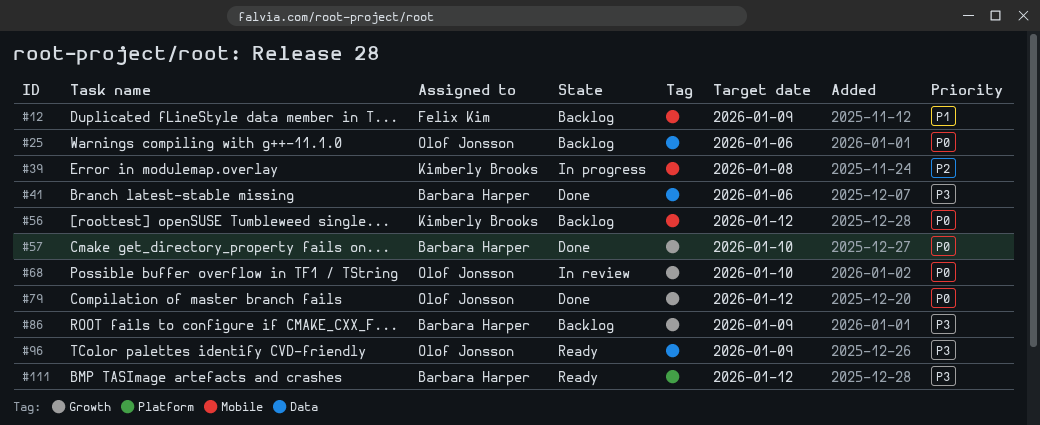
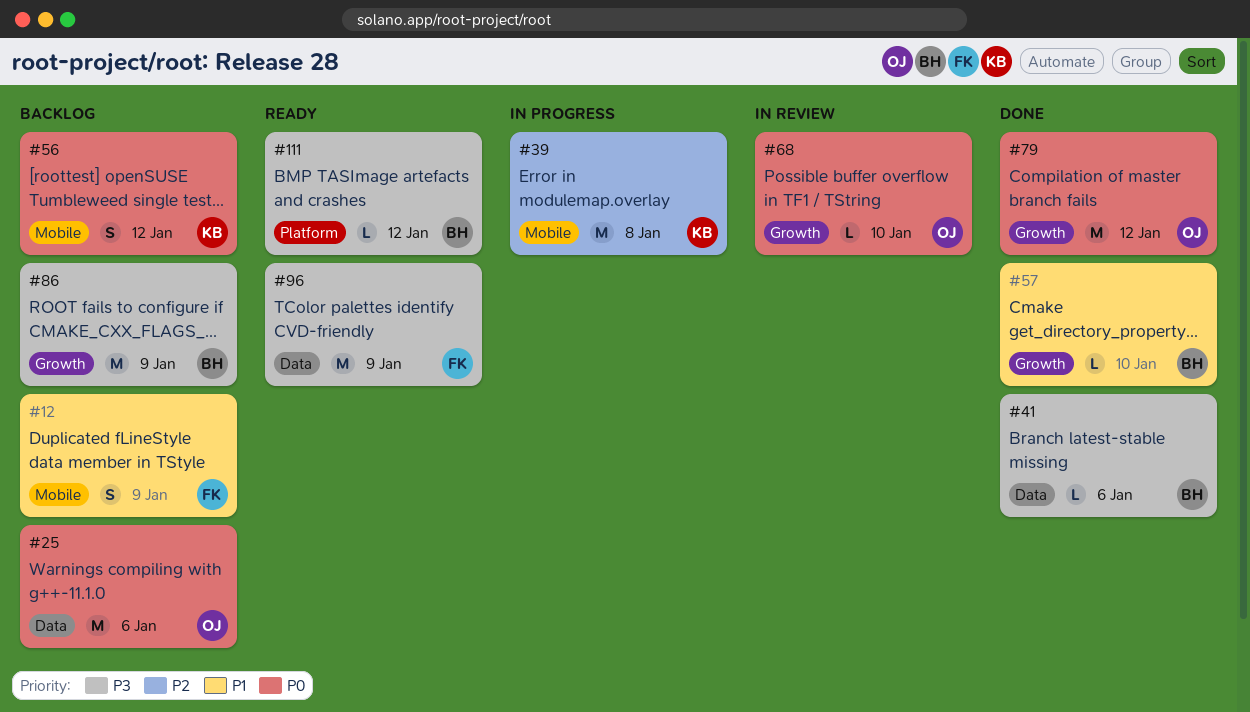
#57, priority: P0 -> P1
#96, owner: Olof Jonsson -> Felix Kim

